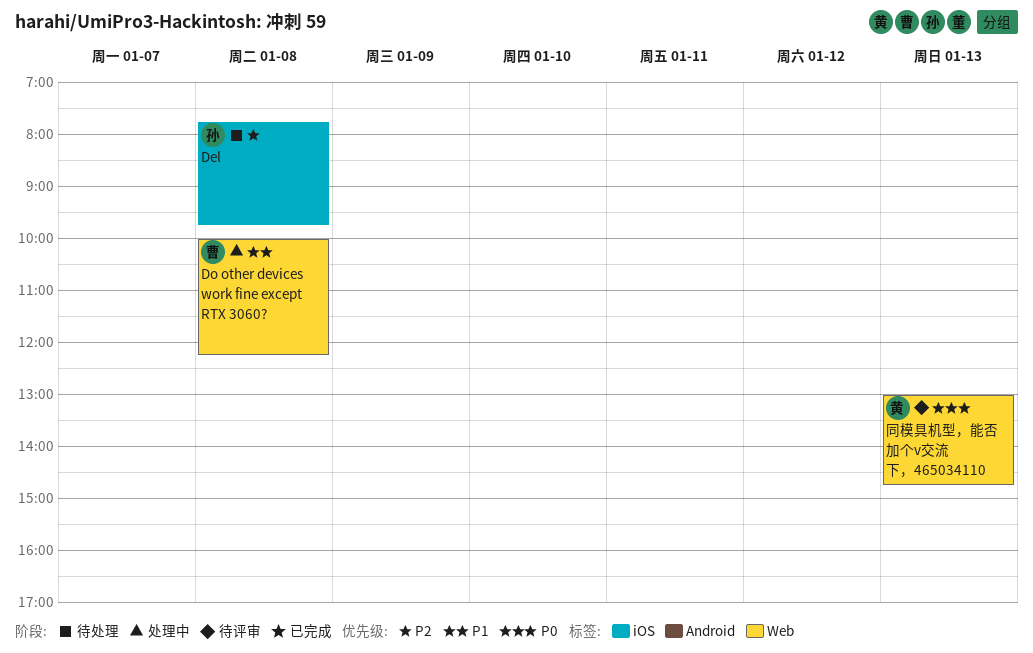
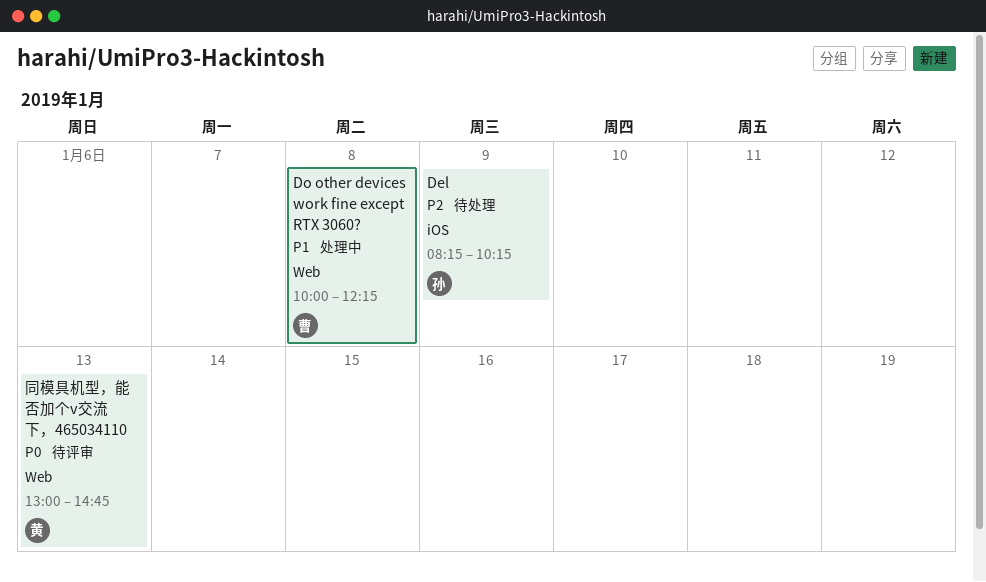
Del, day: Jan 8 -> Jan 9
Del, begins: 07:45 -> 08:15
Del, ends: 09:45 -> 10:15

